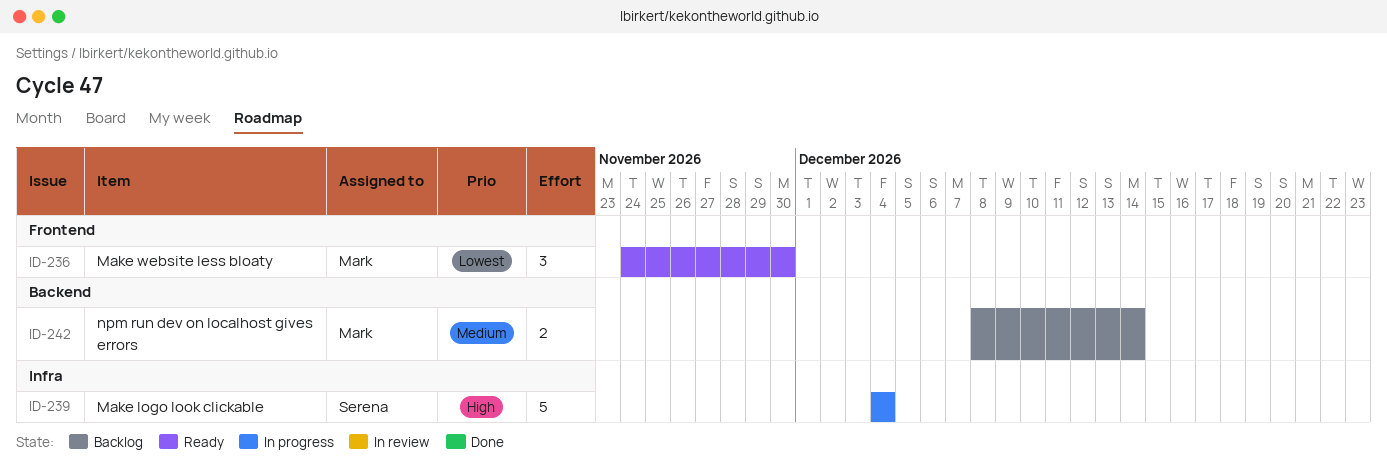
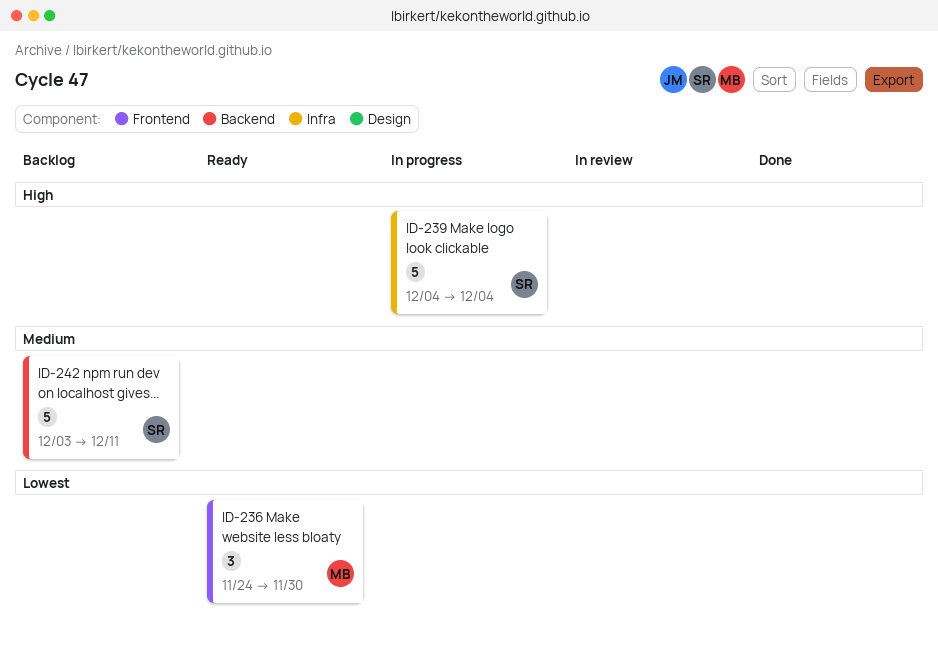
ID-242, owner: Mark -> Serena
ID-242, estimate: 2 -> 5
ID-242, start: Dec 8 -> Dec 3
ID-242, due: Dec 14 -> Dec 11

